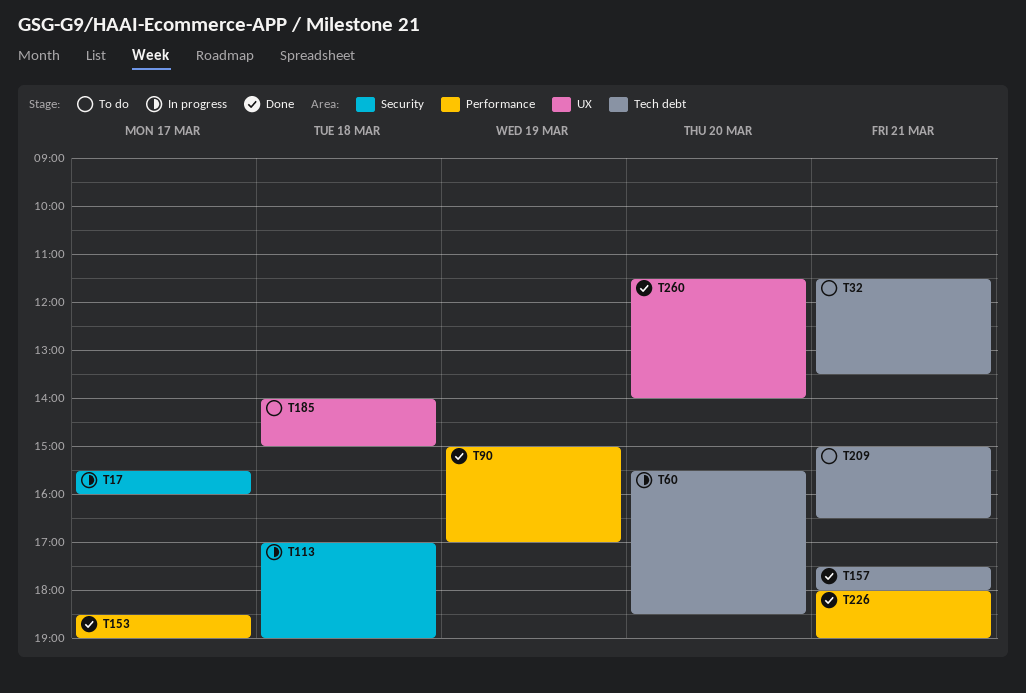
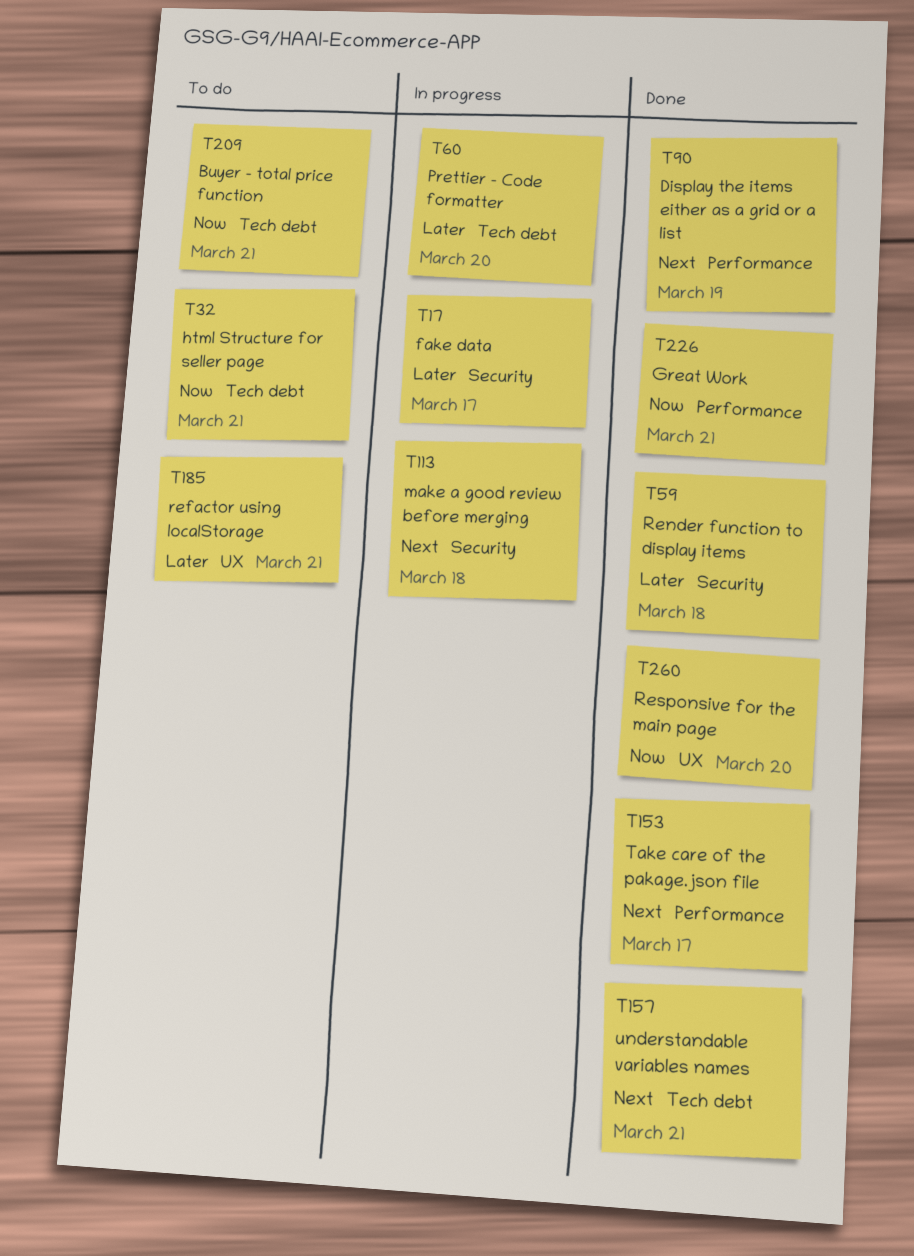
T59: none -> present
T185, day: Mar 18 -> Mar 21

